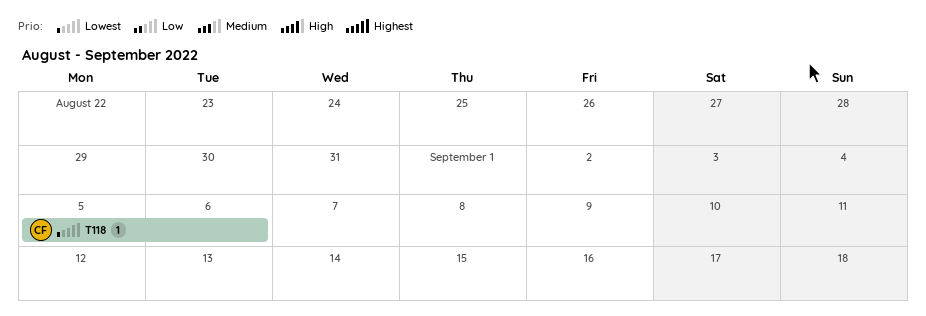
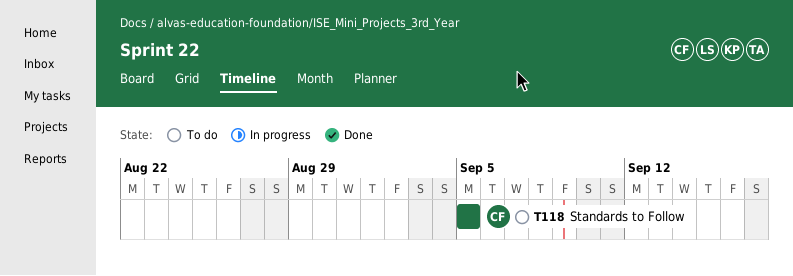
T118, due: Sep 6 -> Sep 5

